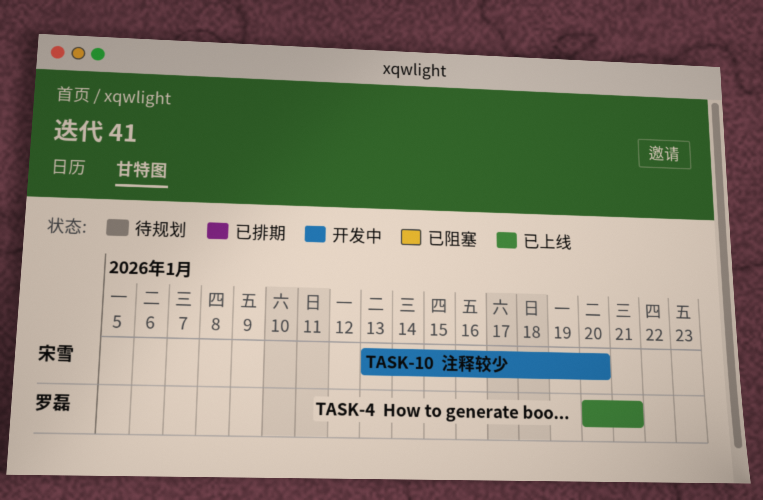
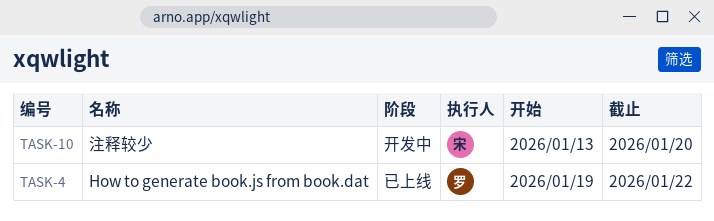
TASK-4, start: Jan 20 -> Jan 19
TASK-4, due: Jan 21 -> Jan 22

